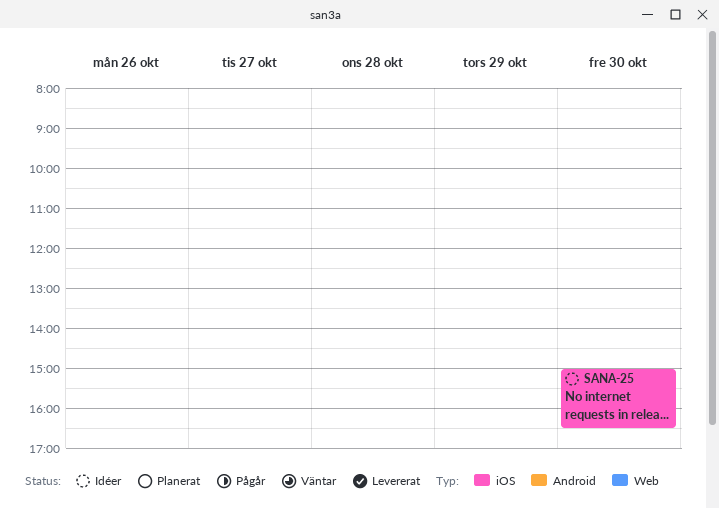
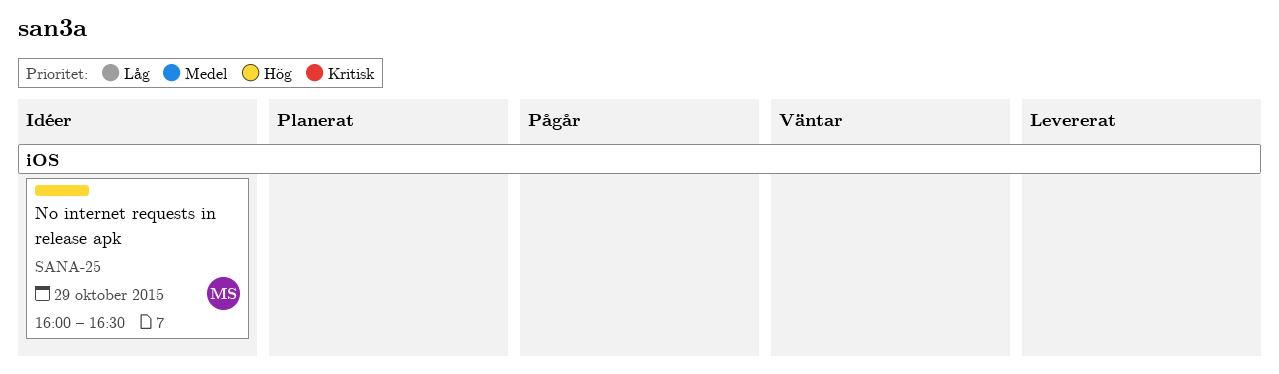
SANA-25, day: Oct 30 -> Oct 29
SANA-25, begins: 15:00 -> 16:00

